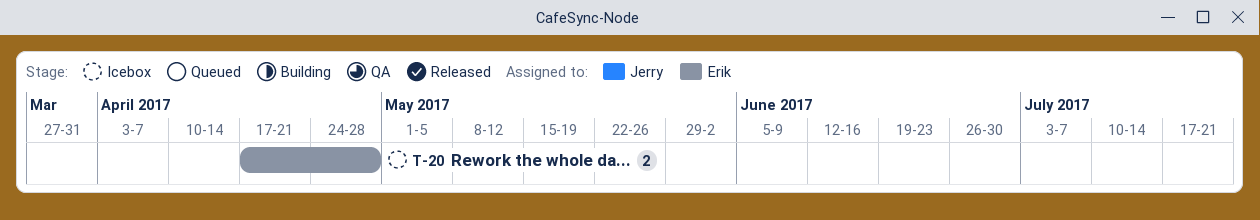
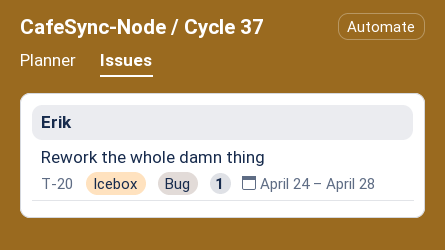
T-20, estimate: 2 -> 1
T-20, start: Apr 17 -> Apr 24

